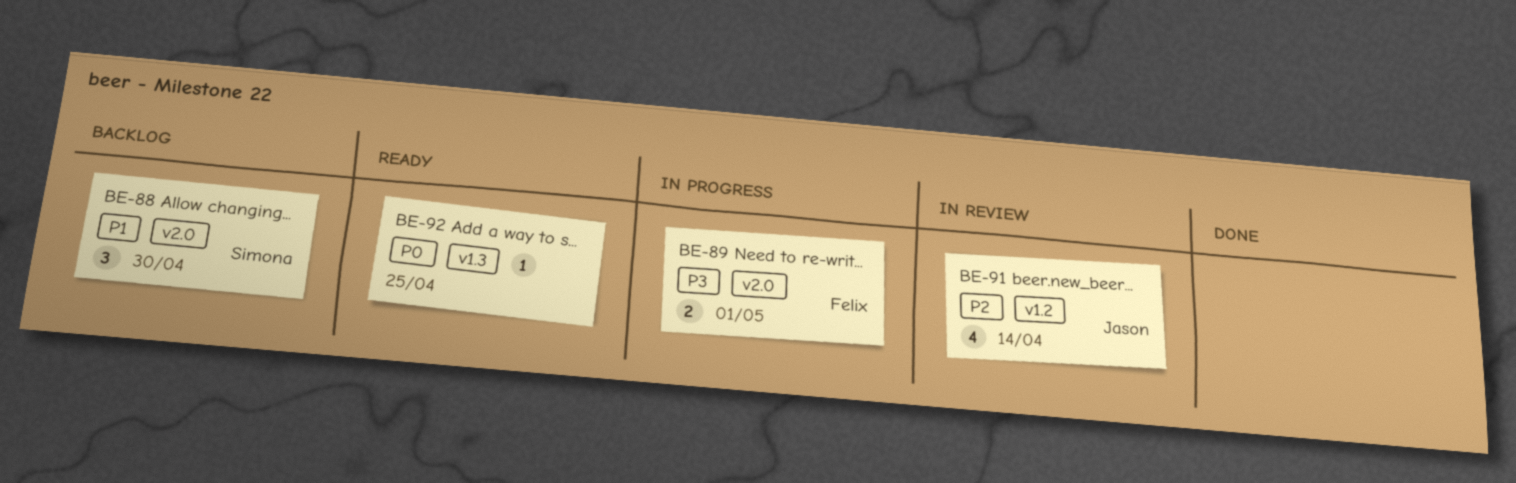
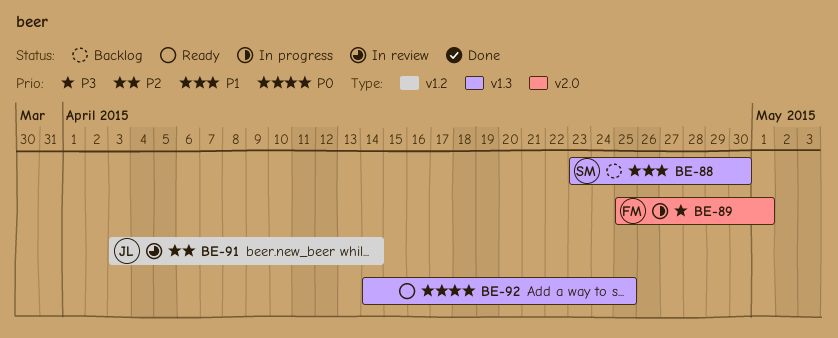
BE-88, label: v2.0 -> v1.3

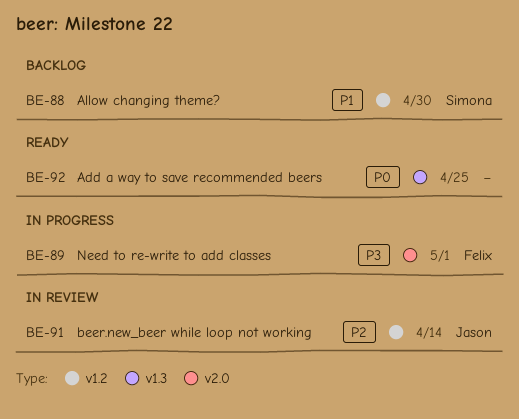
BE-88, label: v1.3 -> v1.2

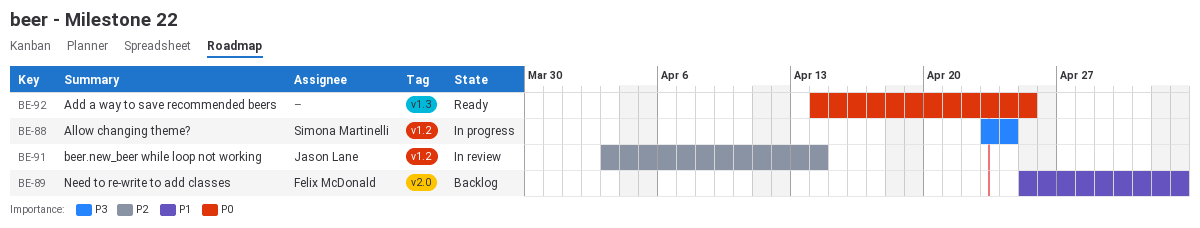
BE-88, status: Backlog -> In progress
BE-88, priority: P1 -> P3
BE-88, due: Apr 30 -> Apr 24
BE-89, status: In progress -> Backlog
BE-89, priority: P3 -> P1
BE-89, due: May 1 -> May 3

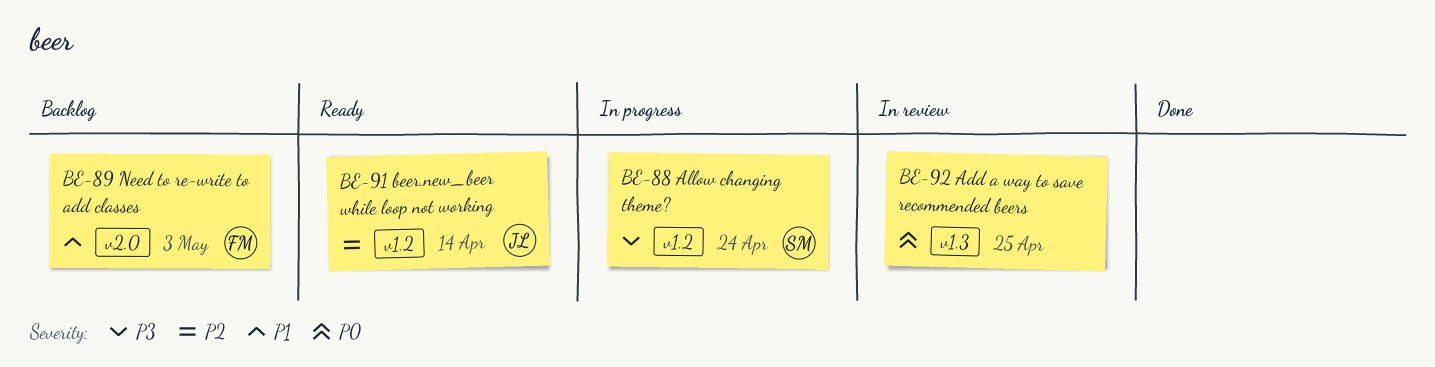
BE-91, status: In review -> Ready
BE-92, status: Ready -> In review

